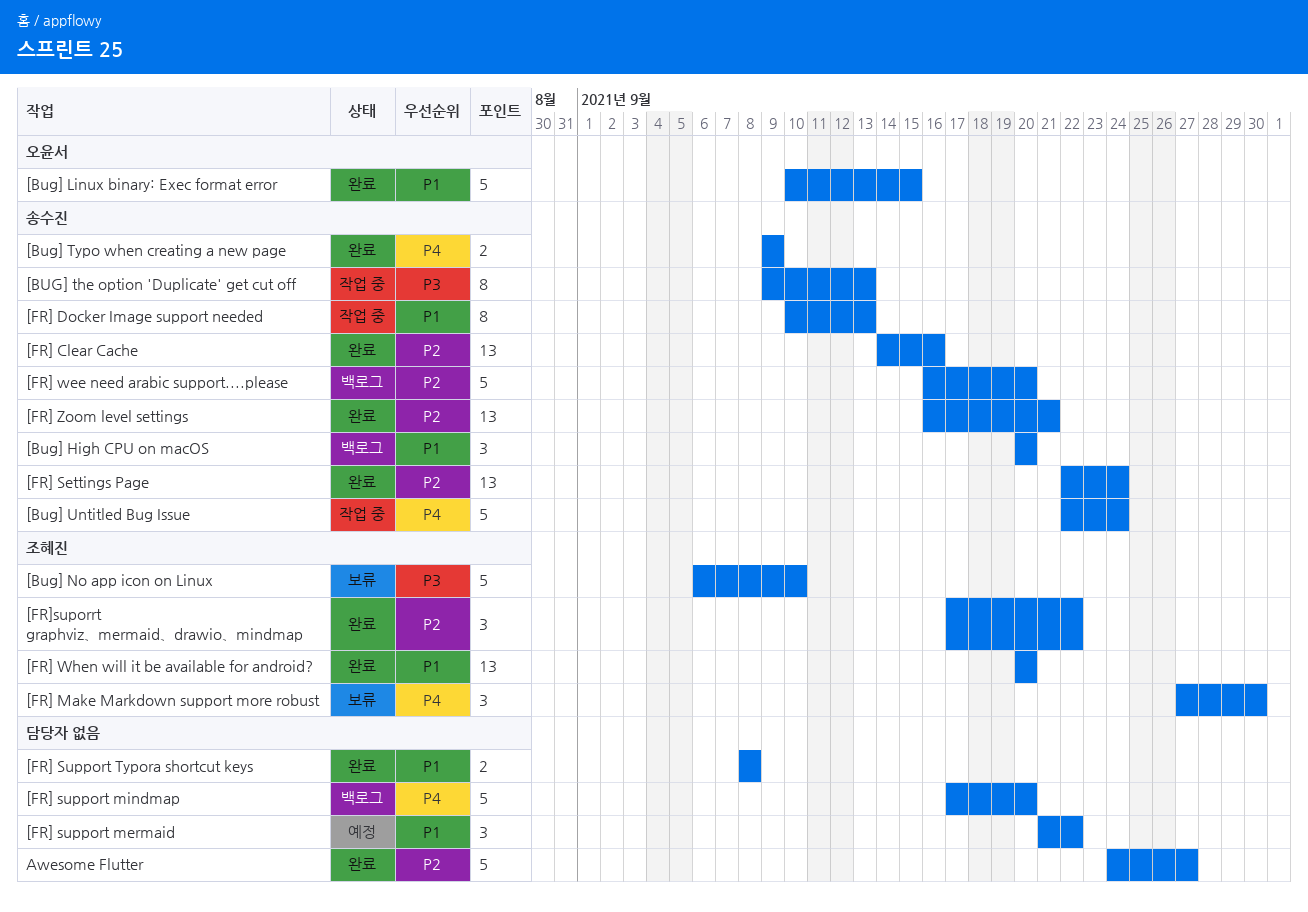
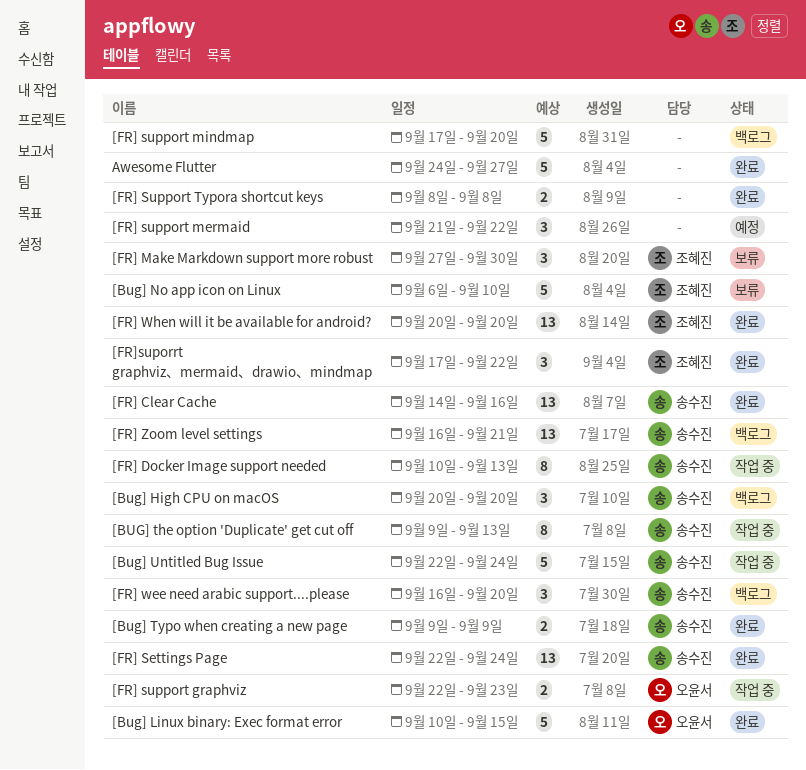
[FR] support graphviz: none -> present
[FR] wee need arabic support....please, estimate: 5 -> 3
[FR] Zoom level settings, status: 완료 -> 백로그

